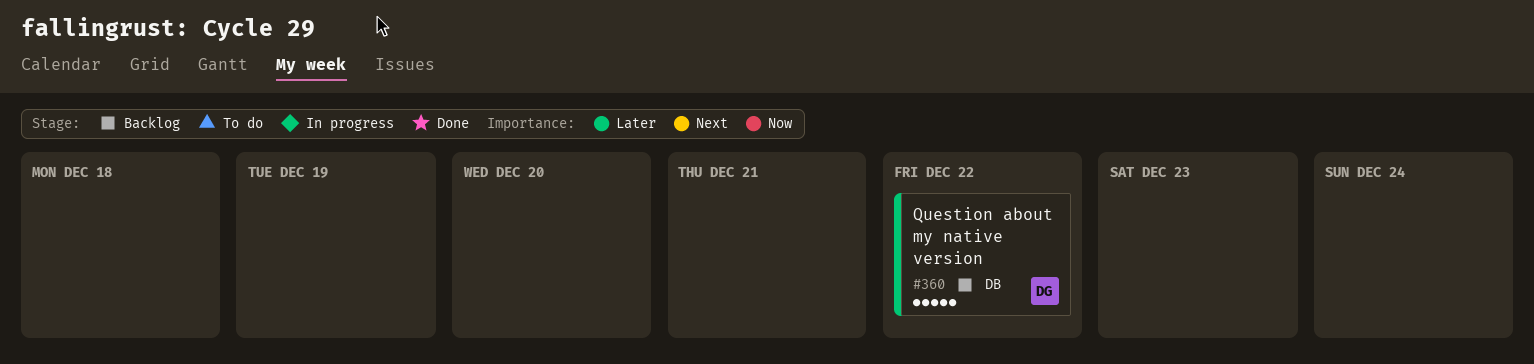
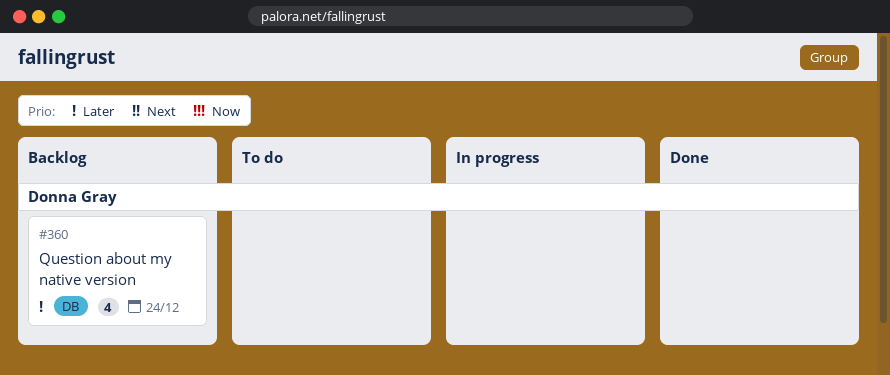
#360, estimate: 5 -> 4
#360, due: Dec 22 -> Dec 24

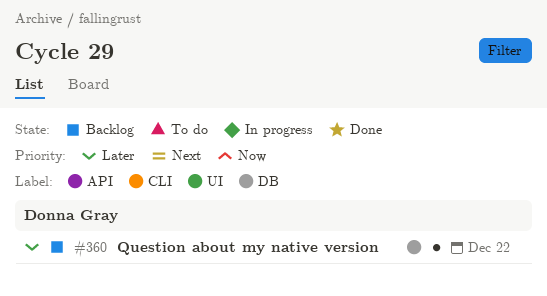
#360, estimate: 4 -> 1
#360, due: Dec 24 -> Dec 22

